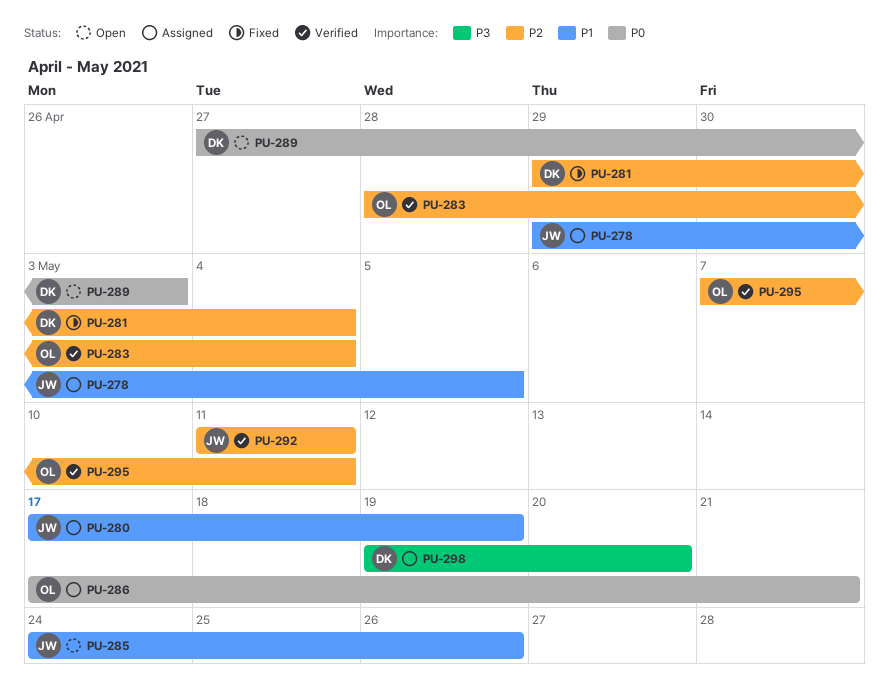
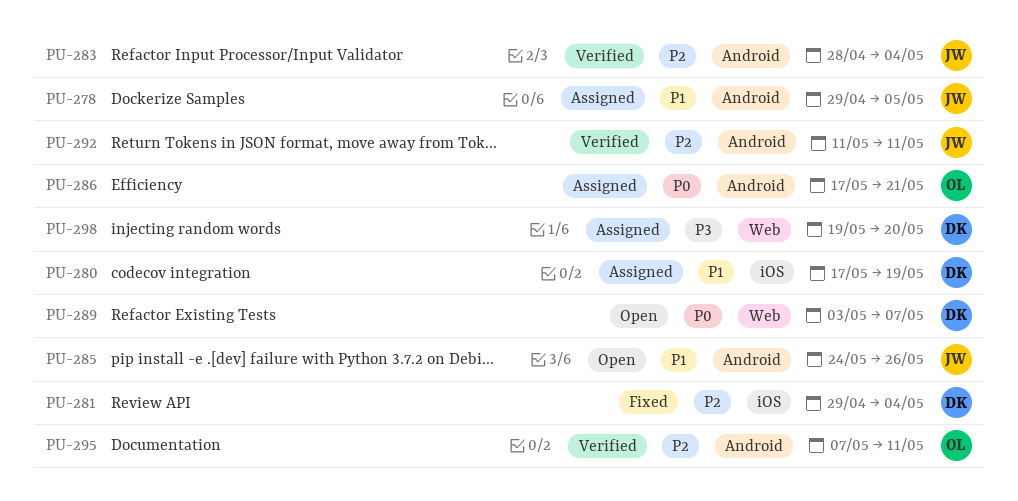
PU-280, owner: JW -> DK
PU-283, owner: OL -> JW
PU-289, start: Apr 27 -> May 3
PU-289, due: May 3 -> May 7

